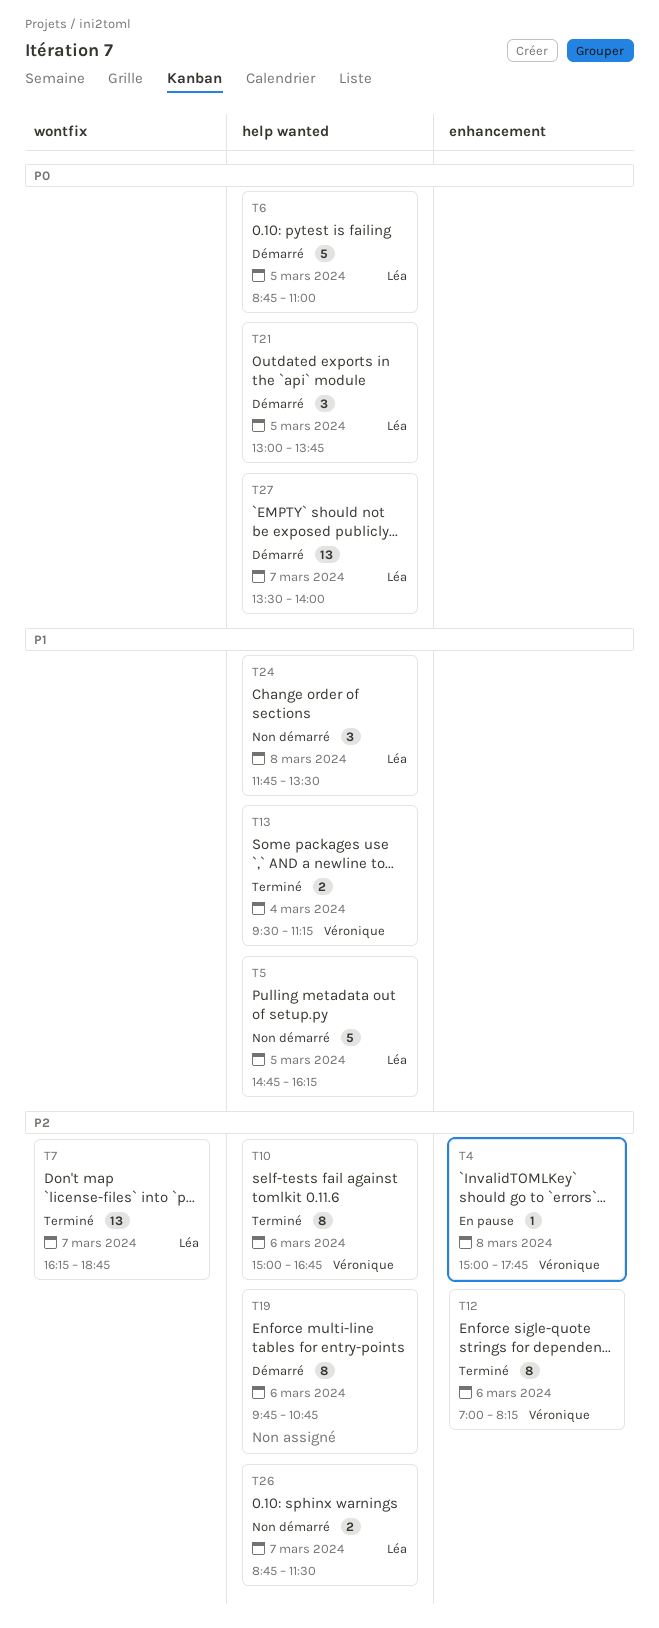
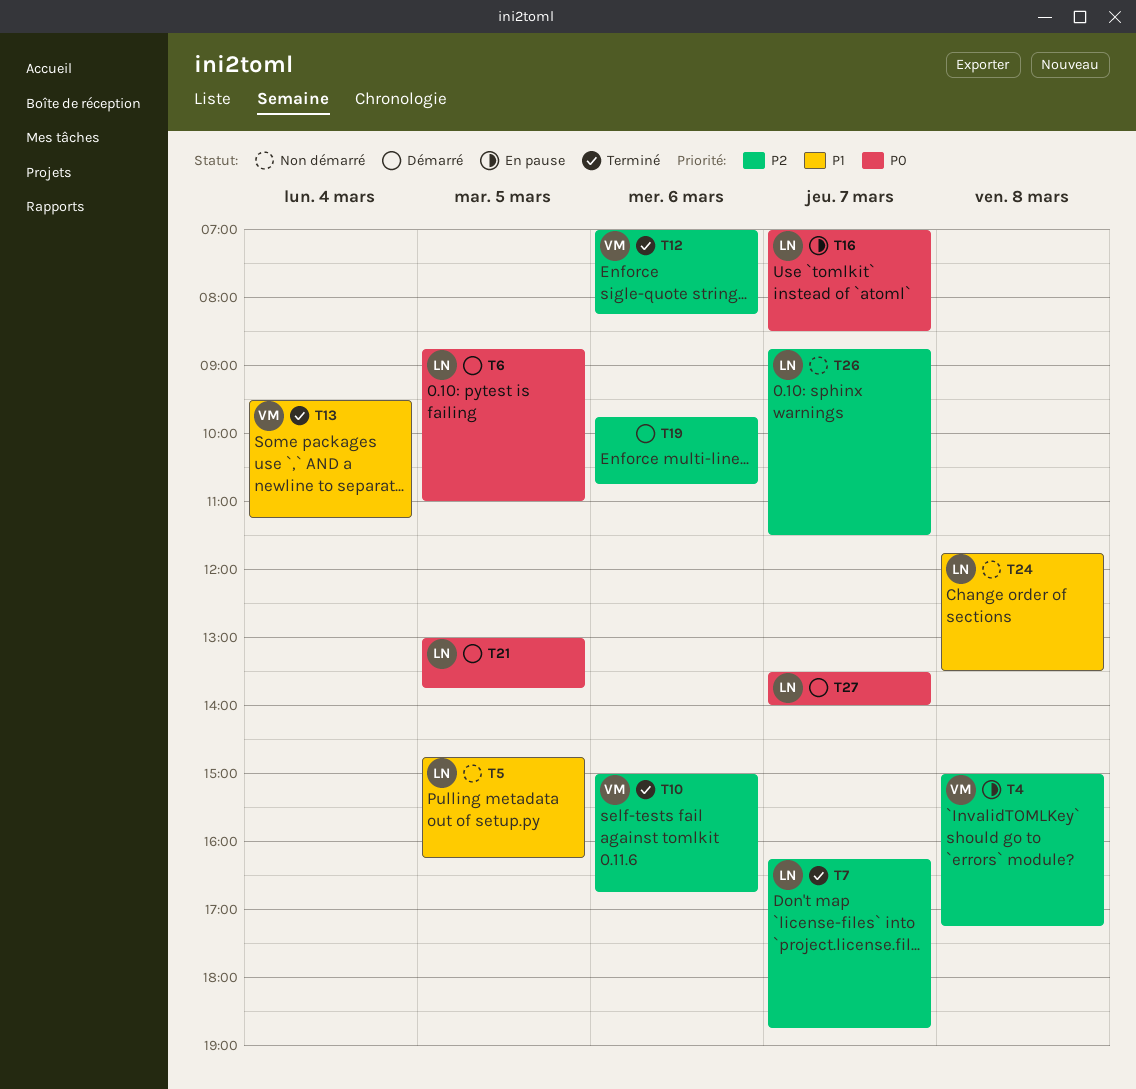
T4, ends: 17:45 -> 17:15
T16: none -> present

